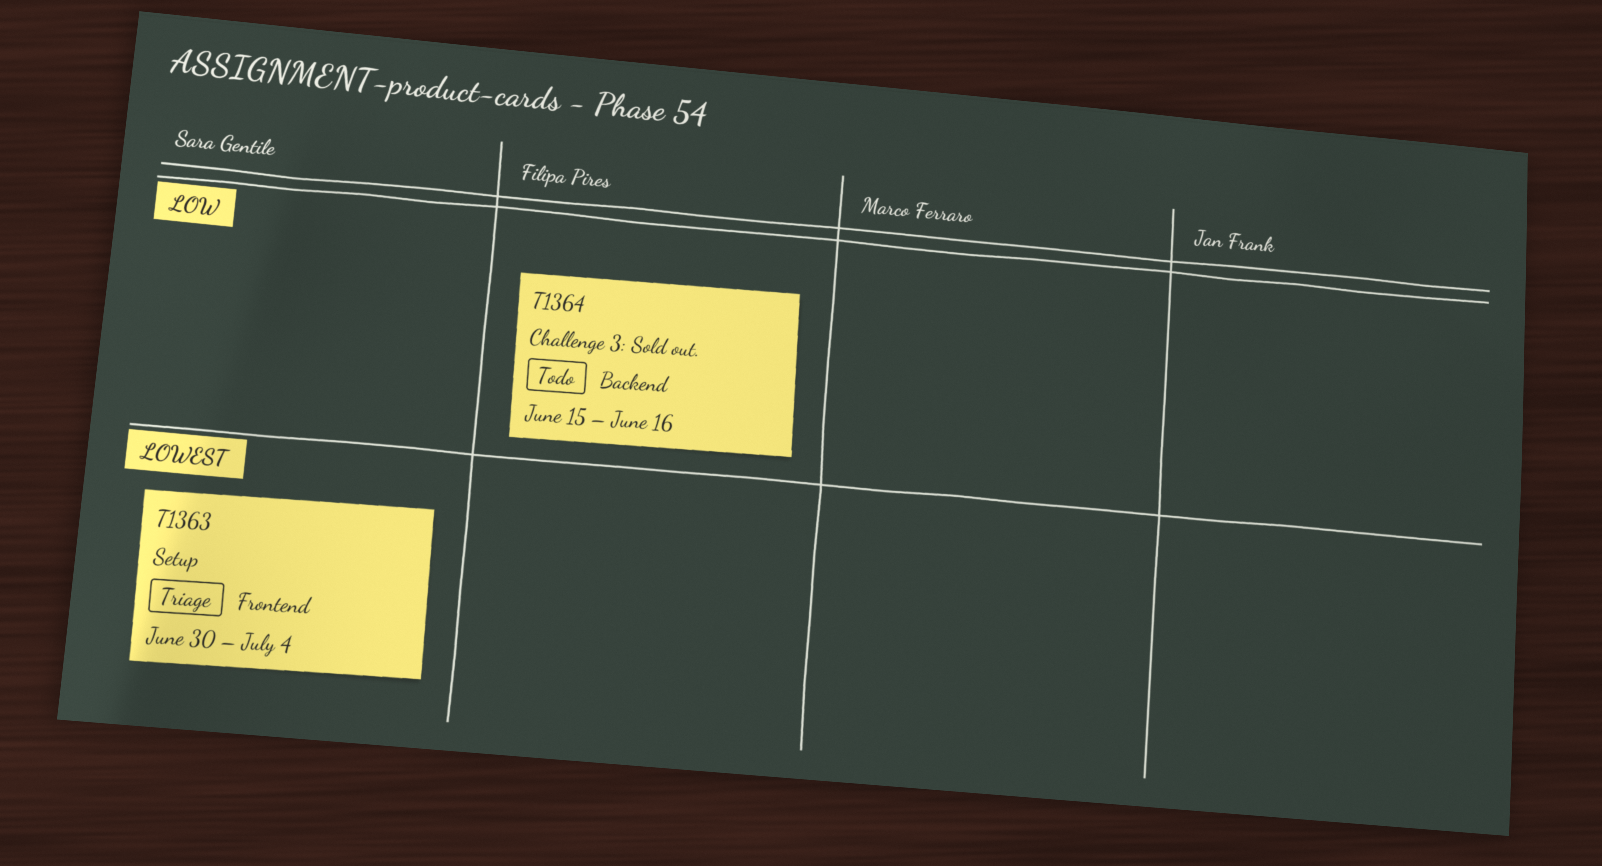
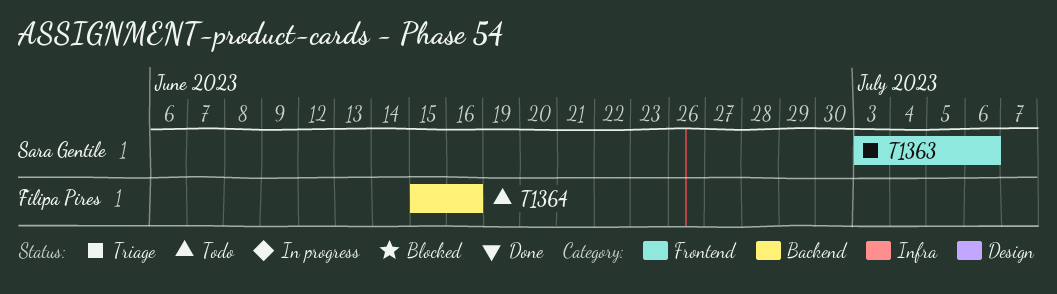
T1363, start: Jun 30 -> Jul 3
T1363, due: Jul 4 -> Jul 6

